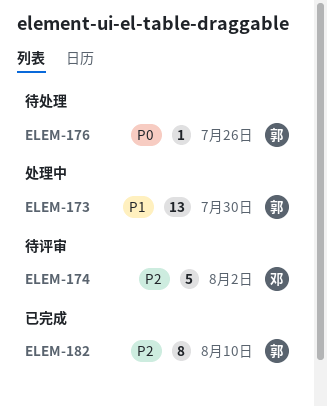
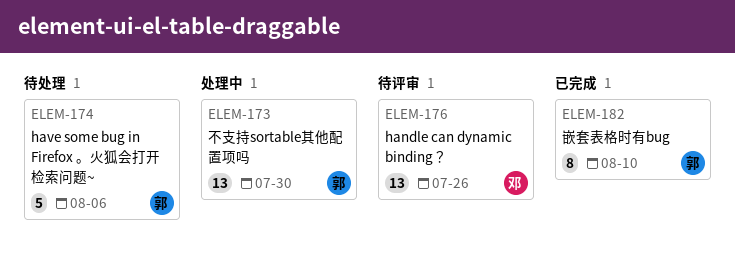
ELEM-174, status: 待评审 -> 待处理
ELEM-174, owner: 邓 -> 郭
ELEM-174, due: Aug 2 -> Aug 6
ELEM-176, status: 待处理 -> 待评审
ELEM-176, owner: 郭 -> 邓
ELEM-176, estimate: 1 -> 13

